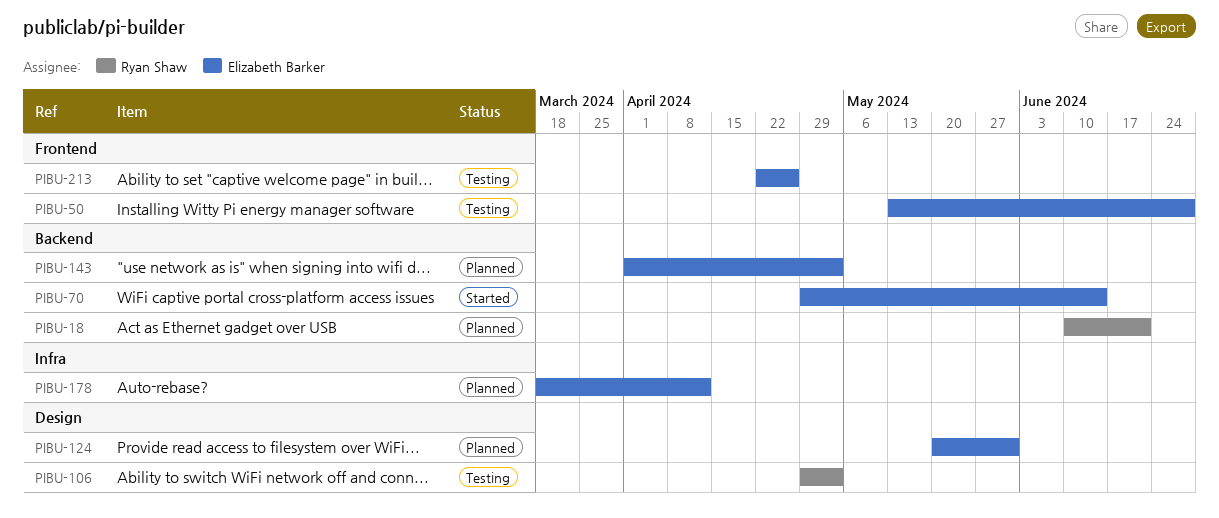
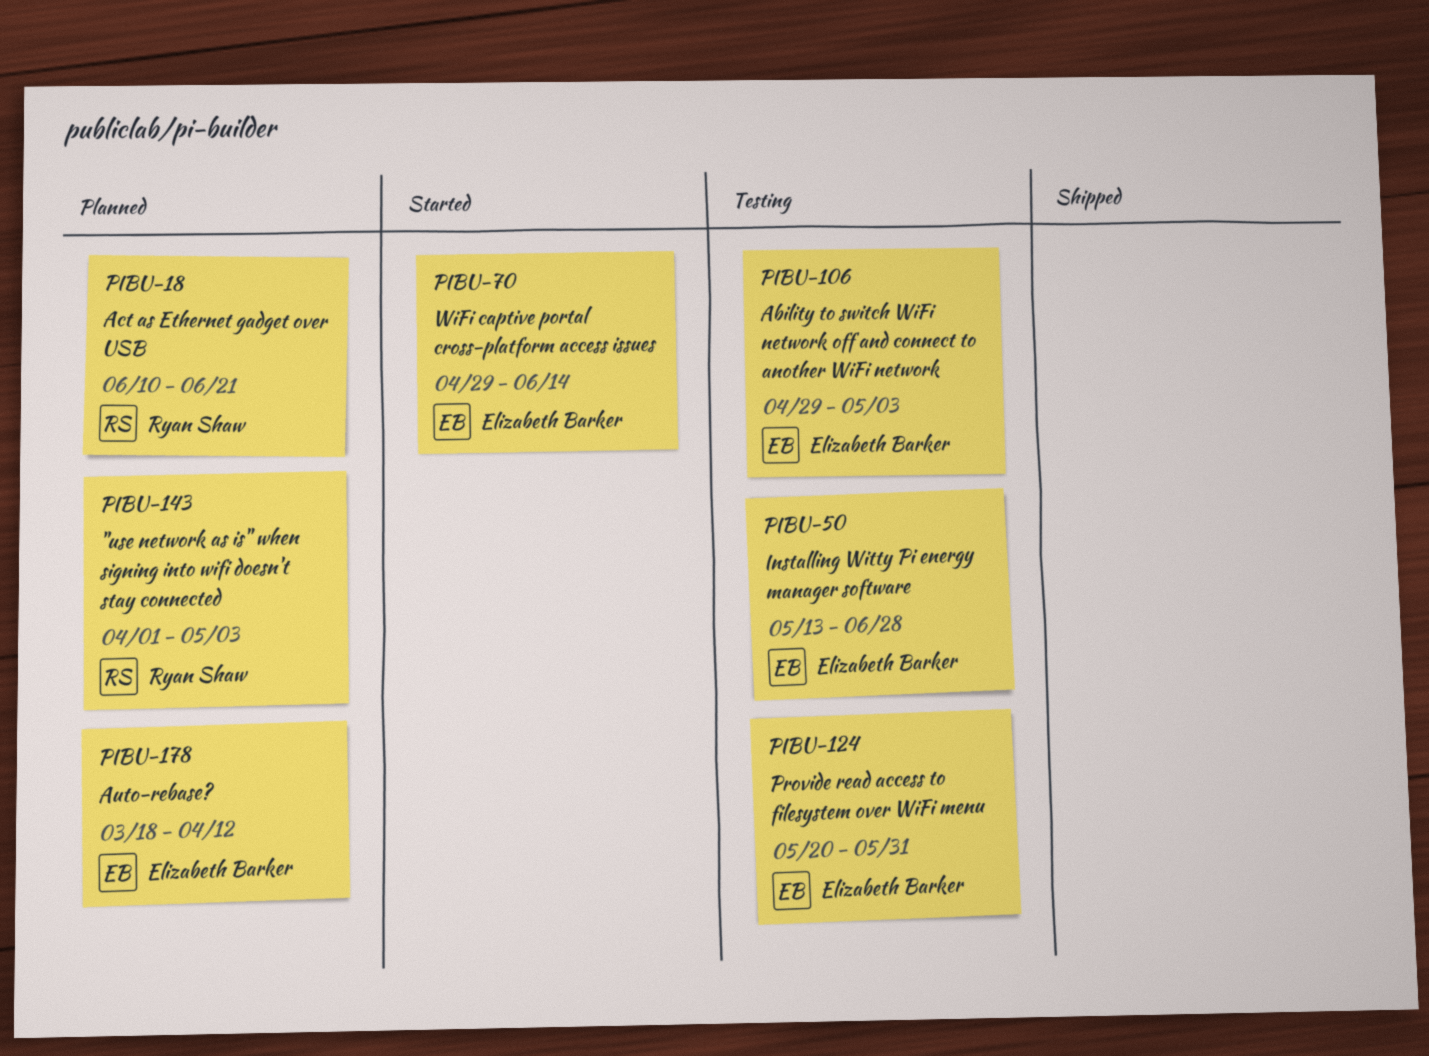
PIBU-106, owner: Ryan Shaw -> Elizabeth Barker
PIBU-124, status: Planned -> Testing
PIBU-143, owner: Elizabeth Barker -> Ryan Shaw
PIBU-213: present -> none

